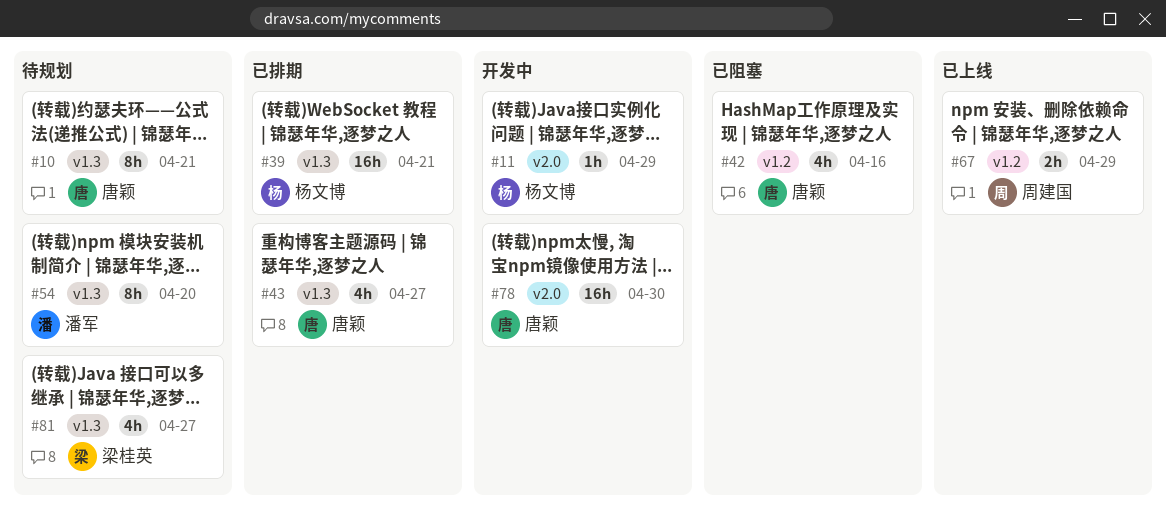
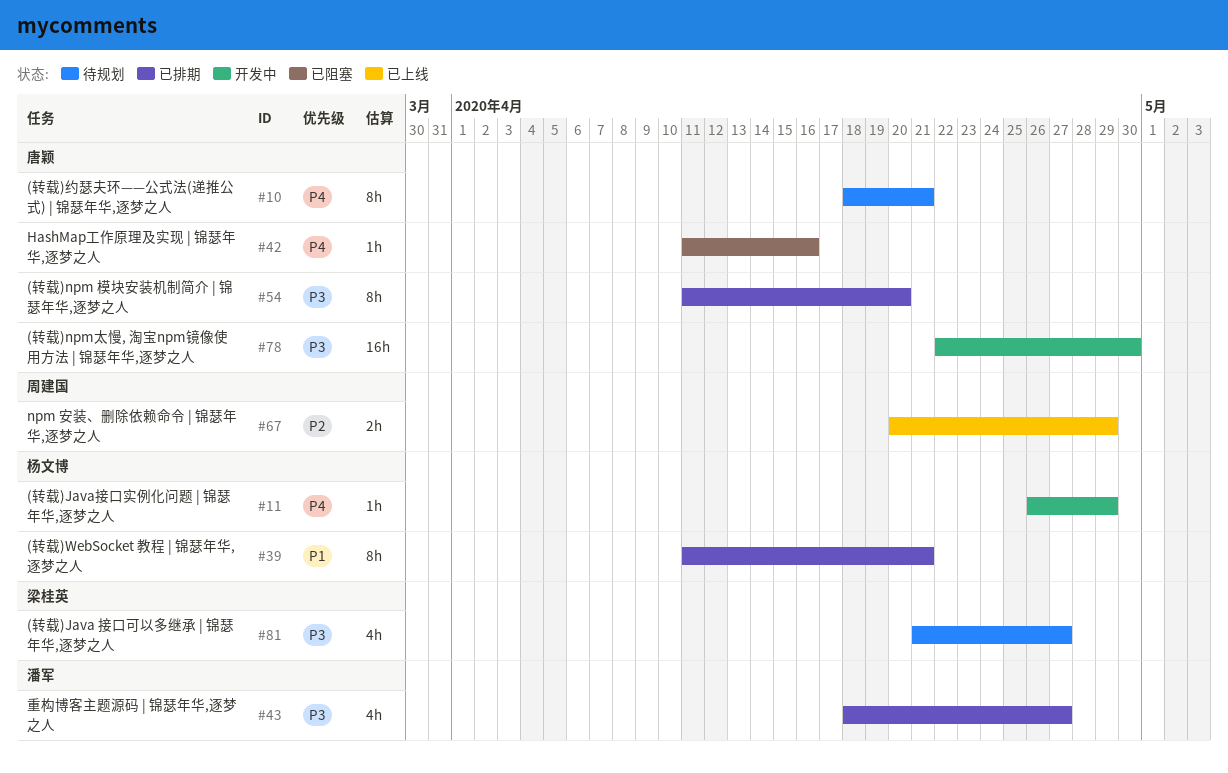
#39, estimate: 16h -> 8h
#42, estimate: 4h -> 1h
#43, owner: 唐颖 -> 潘军
#54, status: 待规划 -> 已排期
#54, owner: 潘军 -> 唐颖

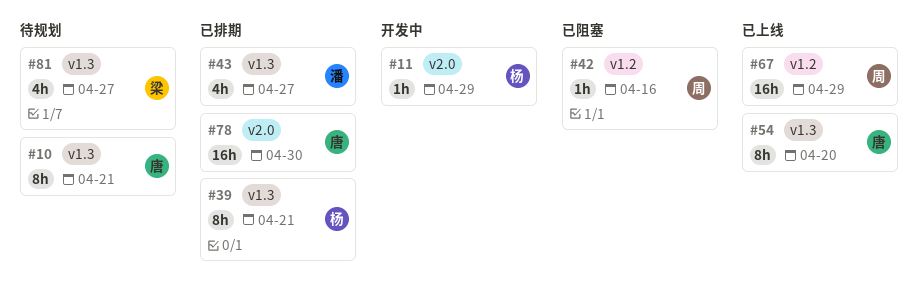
#42, owner: 唐颖 -> 周建国
#54, status: 已排期 -> 已上线
#67, estimate: 2h -> 16h
#78, status: 开发中 -> 已排期

